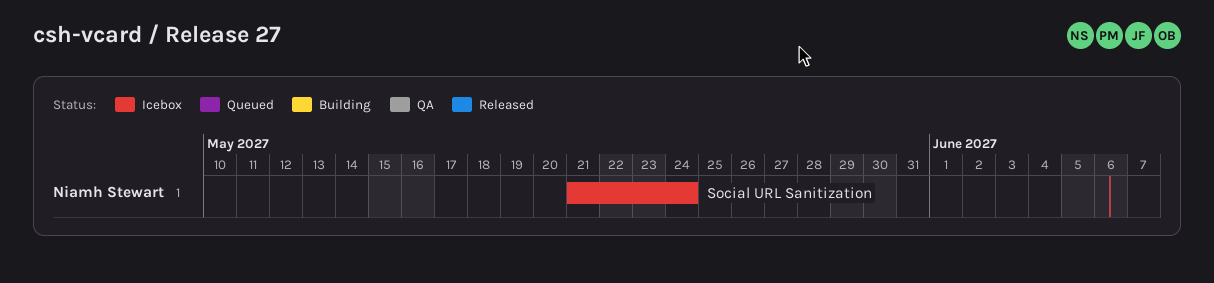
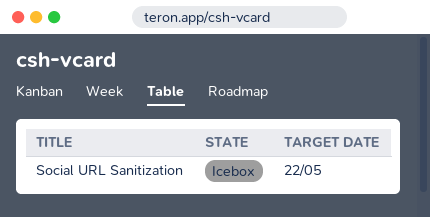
Social URL Sanitization, due: May 24 -> May 22

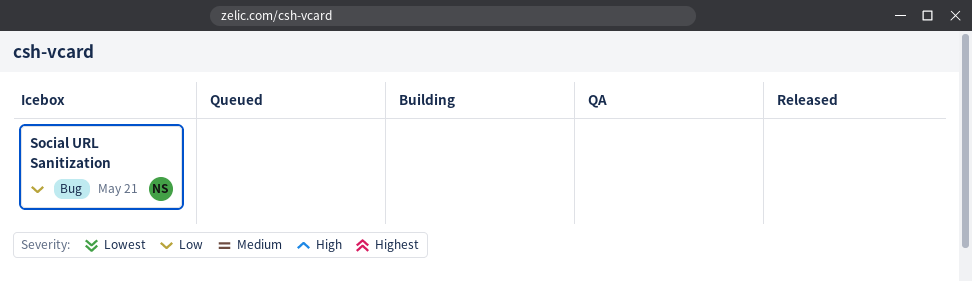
Social URL Sanitization, due: May 22 -> May 21

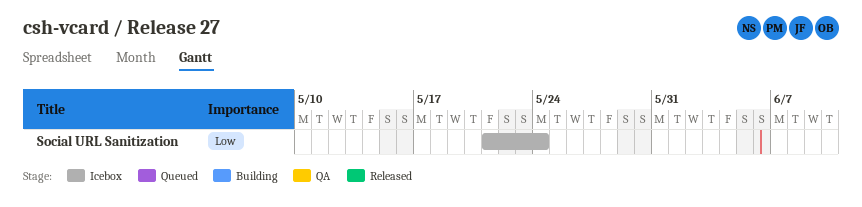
Social URL Sanitization, due: May 21 -> May 24

